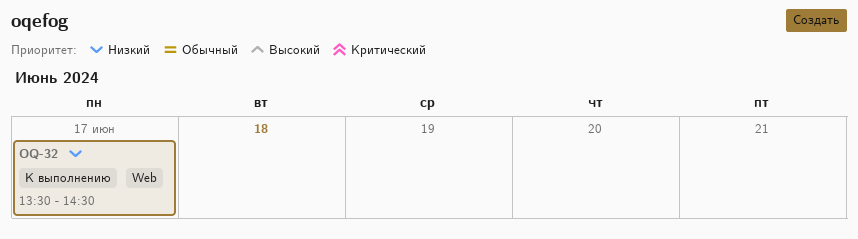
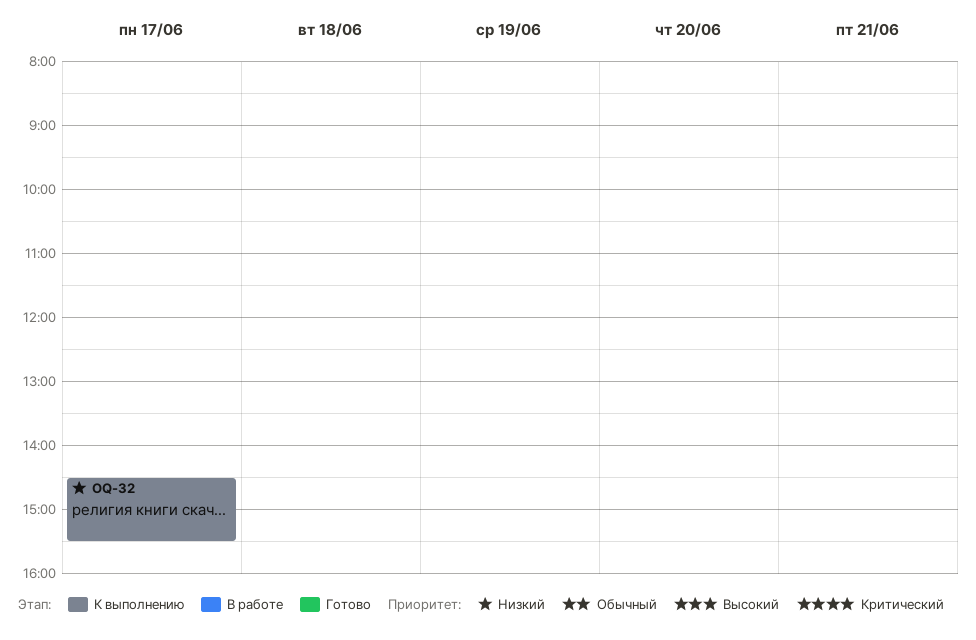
OQ-32, begins: 13:30 -> 14:30
OQ-32, ends: 14:30 -> 15:30

